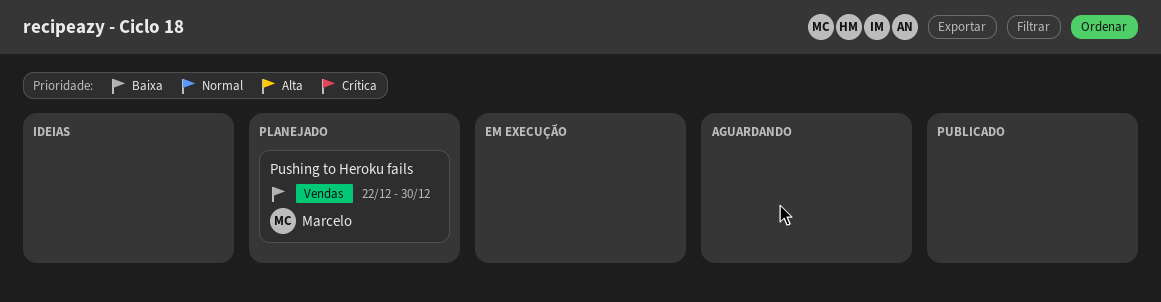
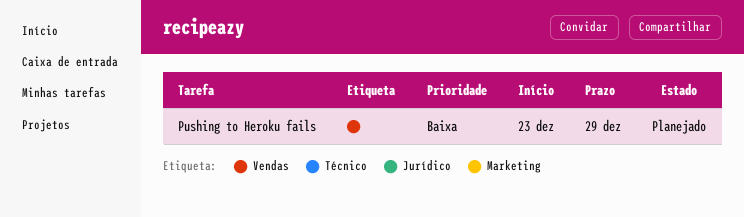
Pushing to Heroku fails, start: Dec 22 -> Dec 23
Pushing to Heroku fails, due: Dec 30 -> Dec 29

